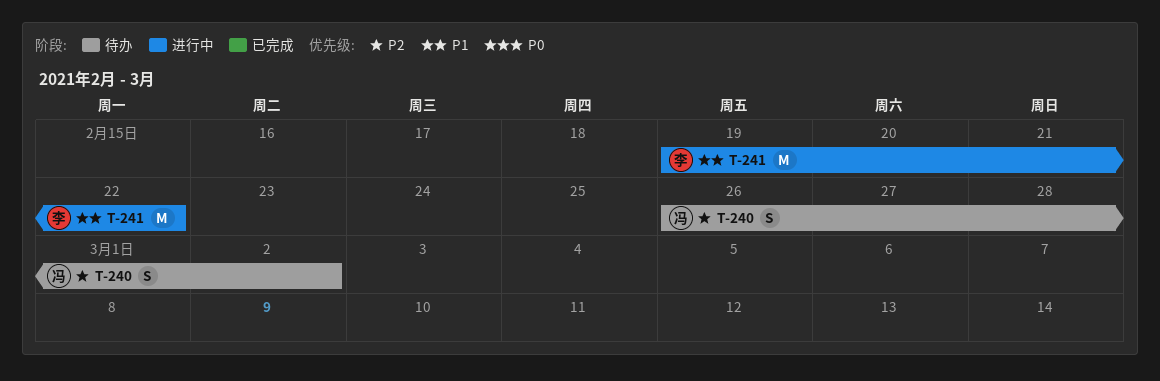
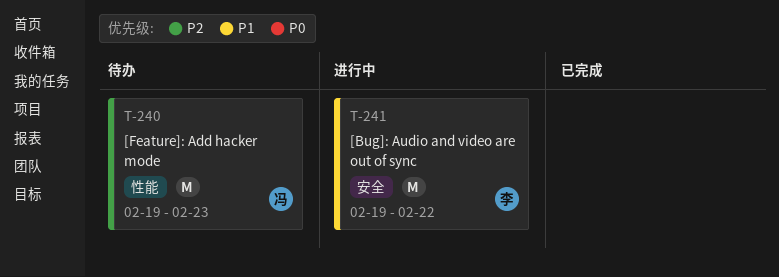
T-240, estimate: S -> M
T-240, start: Feb 26 -> Feb 19
T-240, due: Mar 2 -> Feb 23

